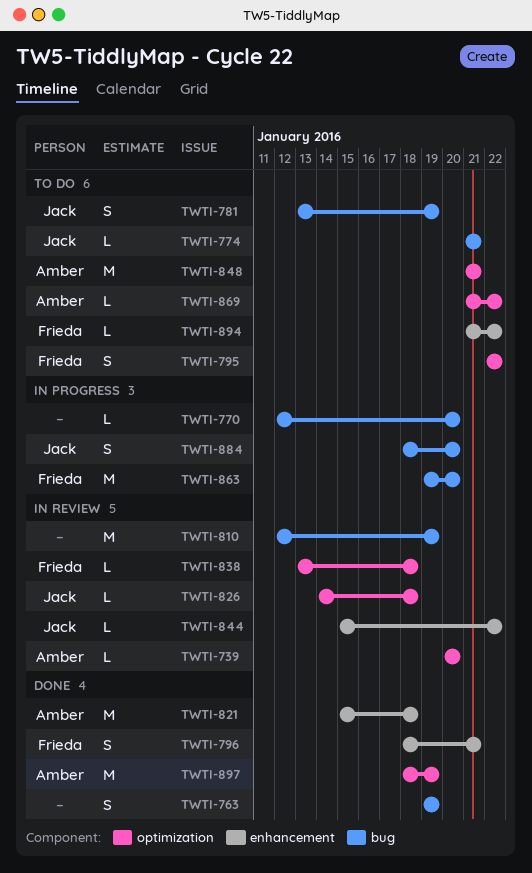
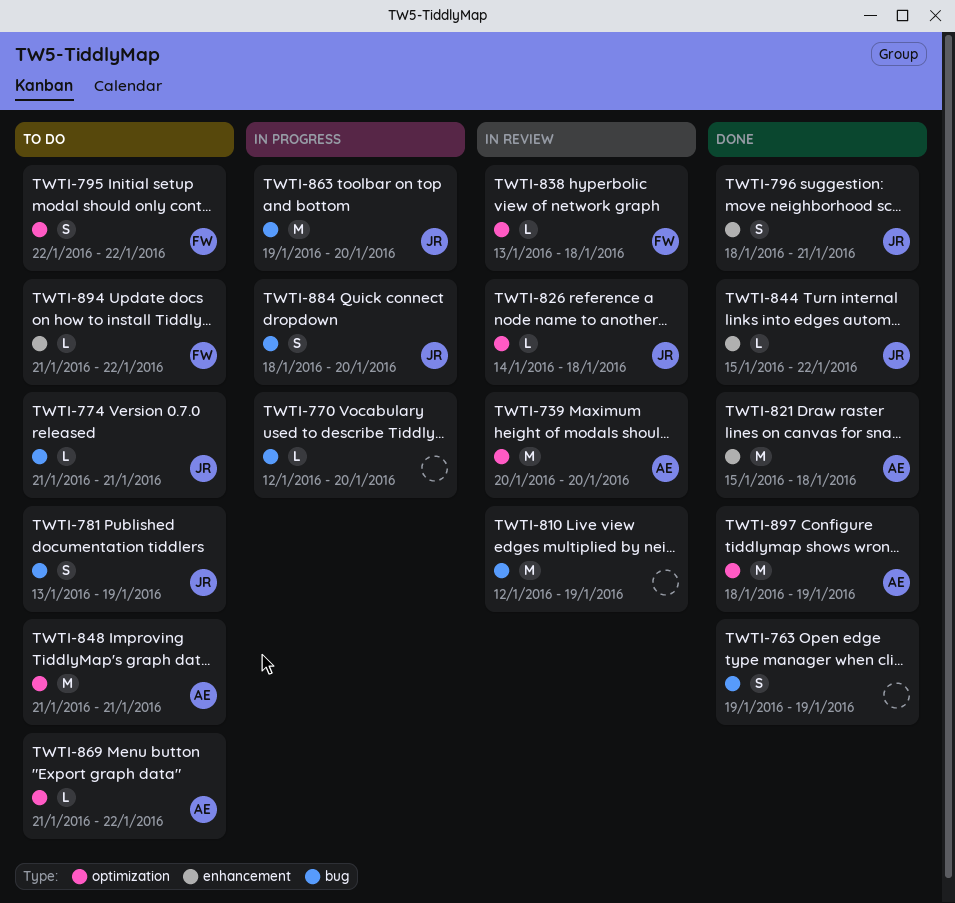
TWTI-739, estimate: L -> M
TWTI-796, owner: Frieda -> Jack
TWTI-844, status: In review -> Done
TWTI-863, owner: Frieda -> Jack

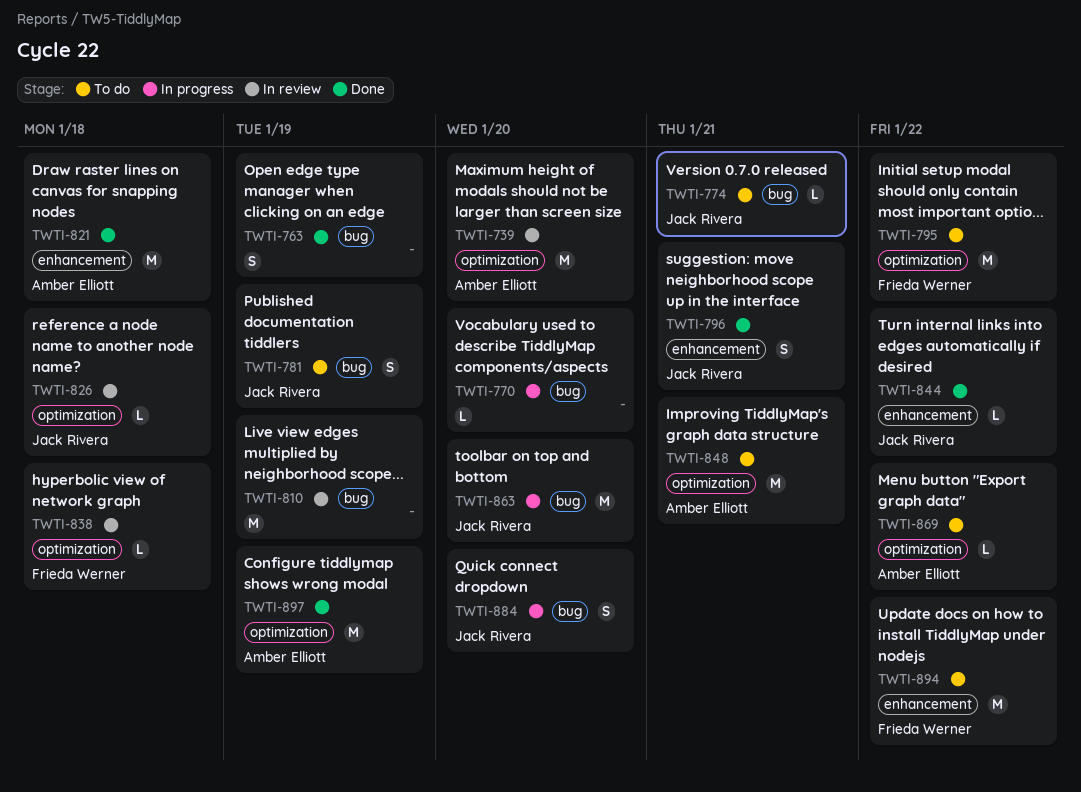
TWTI-795, estimate: S -> M
TWTI-894, estimate: L -> M

